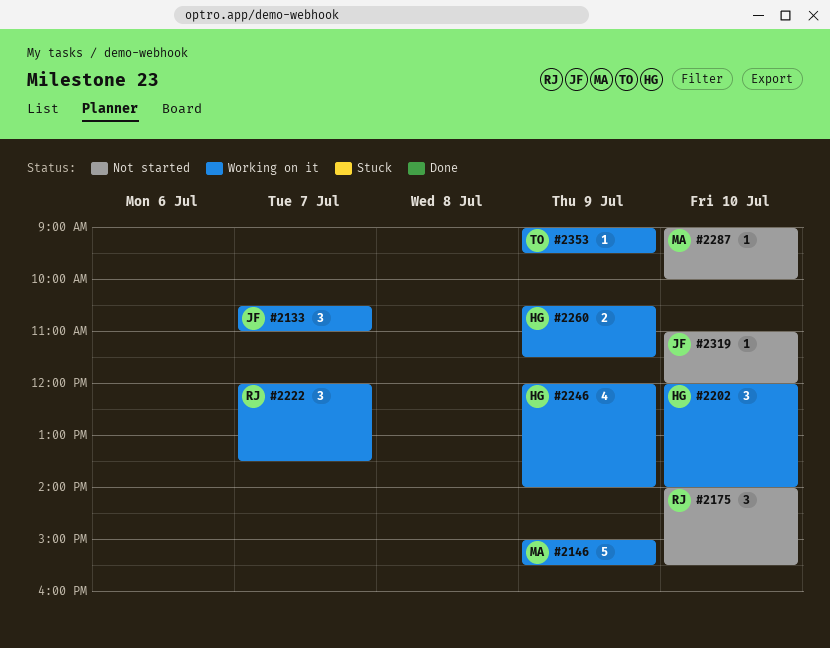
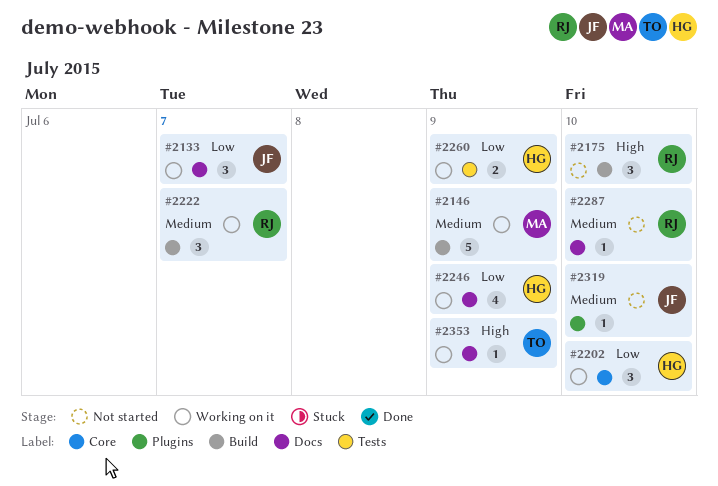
#2287, owner: MA -> RJ

